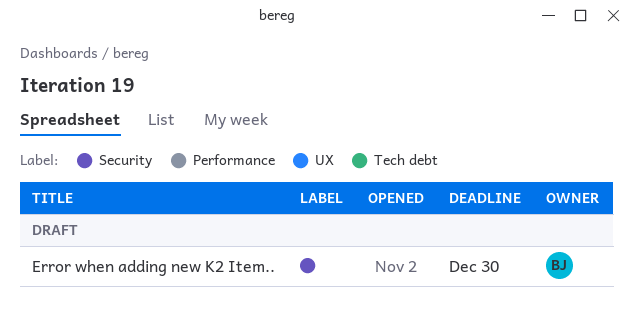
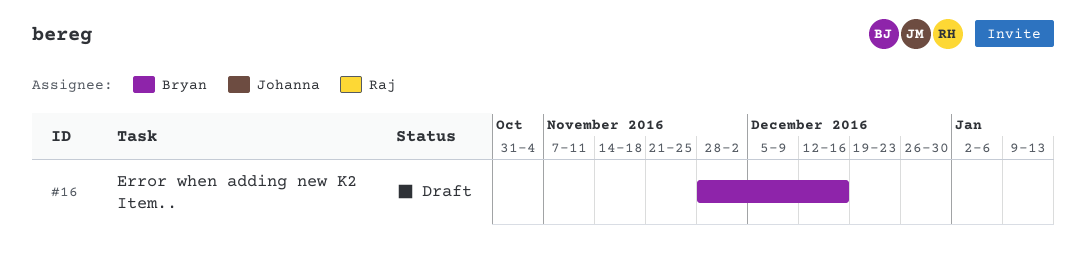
Error when adding new K2 Item.., due: Dec 30 -> Dec 16

